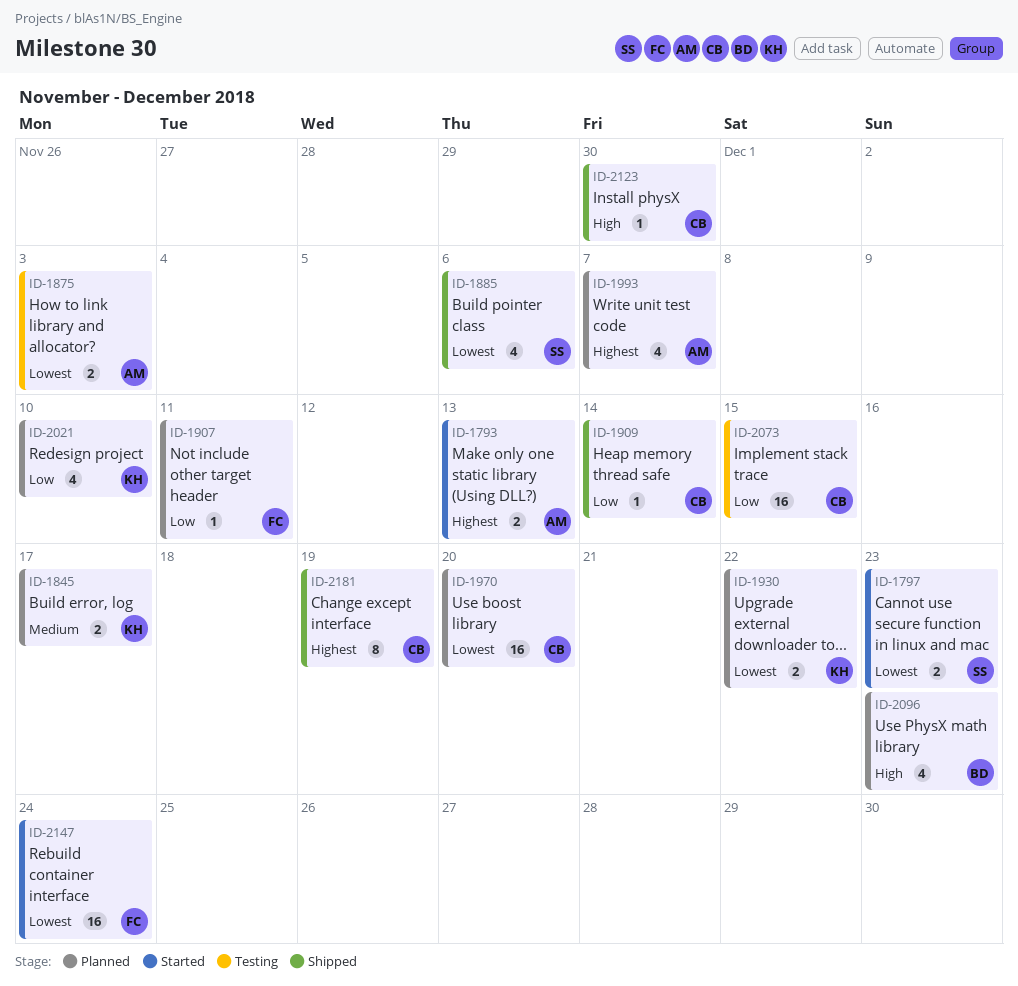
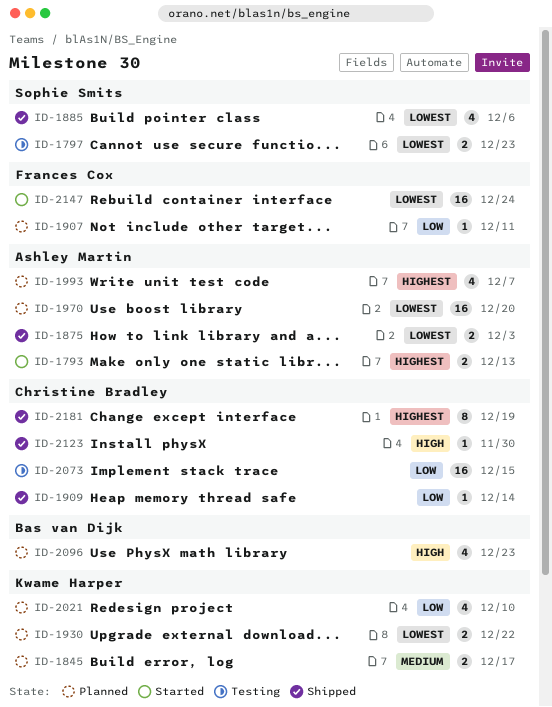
ID-1797, status: Started -> Testing
ID-1875, status: Testing -> Shipped
ID-1970, owner: Christine Bradley -> Ashley Martin

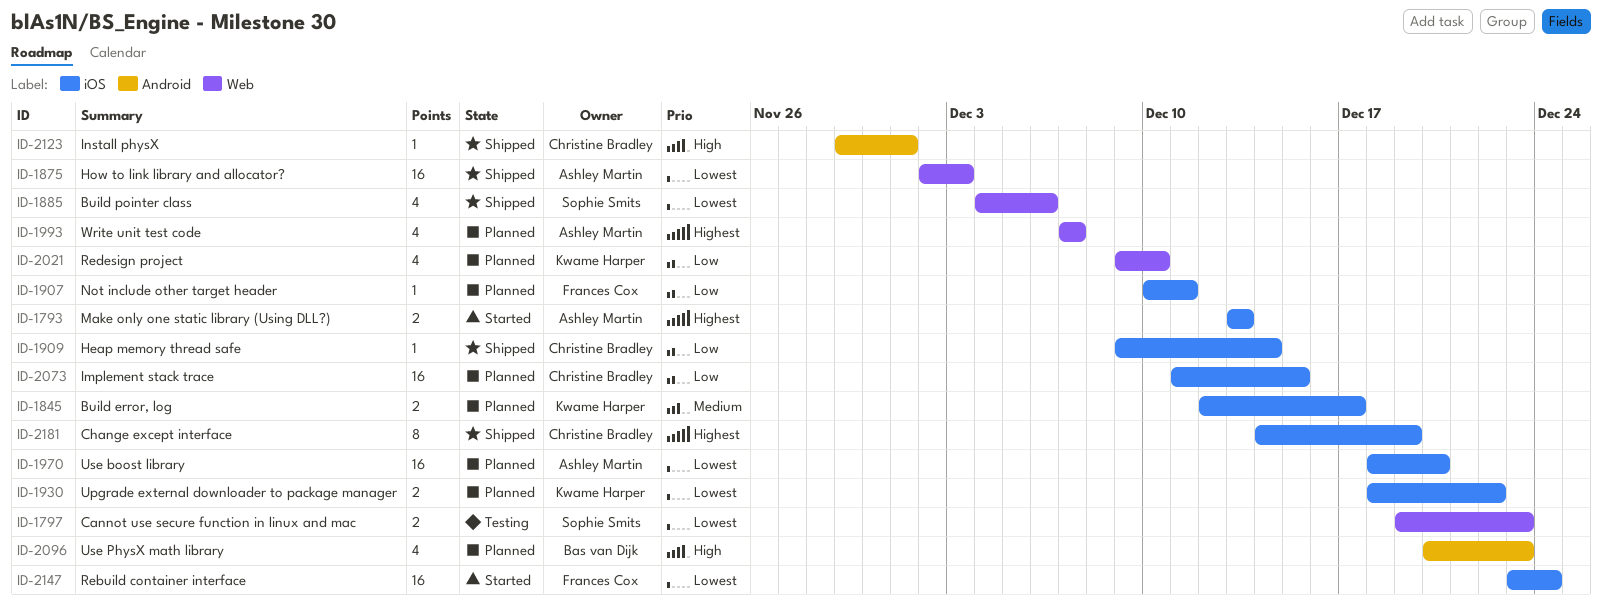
ID-1875, estimate: 2 -> 16
ID-2073, status: Testing -> Planned
ID-2123, due: Nov 30 -> Dec 1

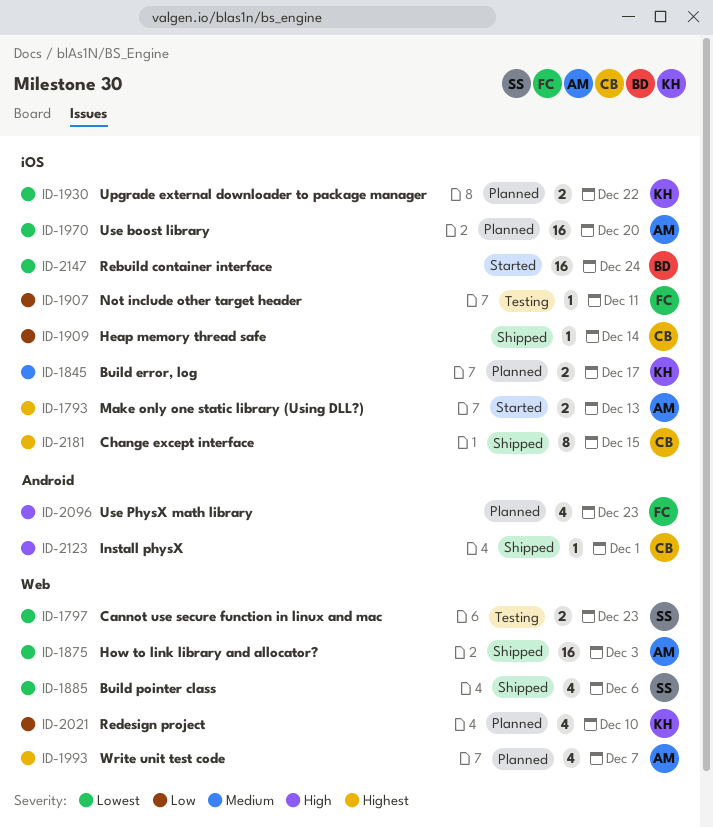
ID-1907, status: Planned -> Testing
ID-2073: present -> none
ID-2096, owner: Bas van Dijk -> Frances Cox
ID-2147, owner: Frances Cox -> Bas van Dijk
ID-2181, due: Dec 19 -> Dec 15

